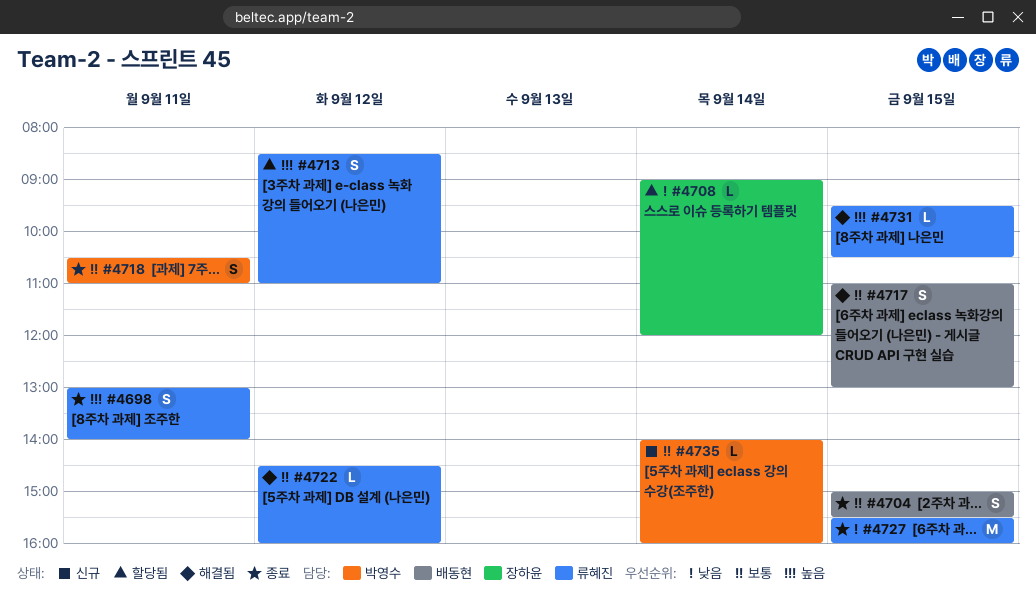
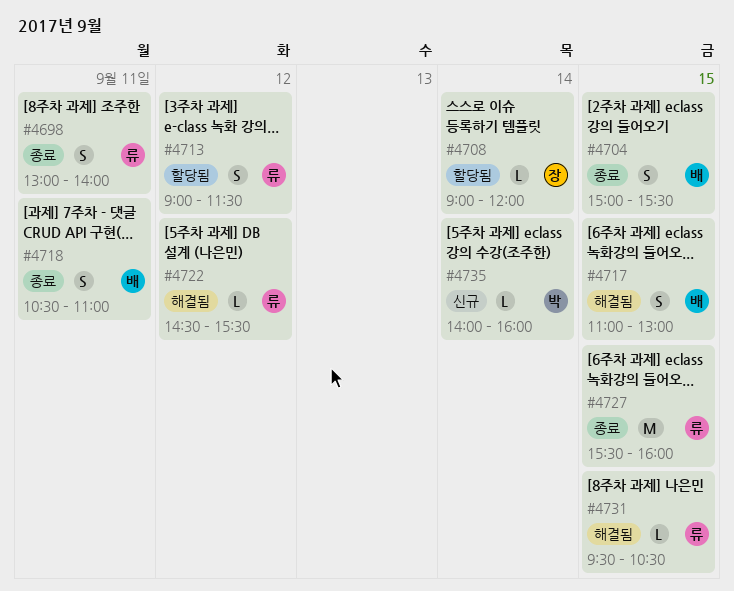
#4713, begins: 08:30 -> 09:00
#4713, ends: 11:00 -> 11:30
#4718, owner: 박영수 -> 배동현
#4722, ends: 16:00 -> 15:30

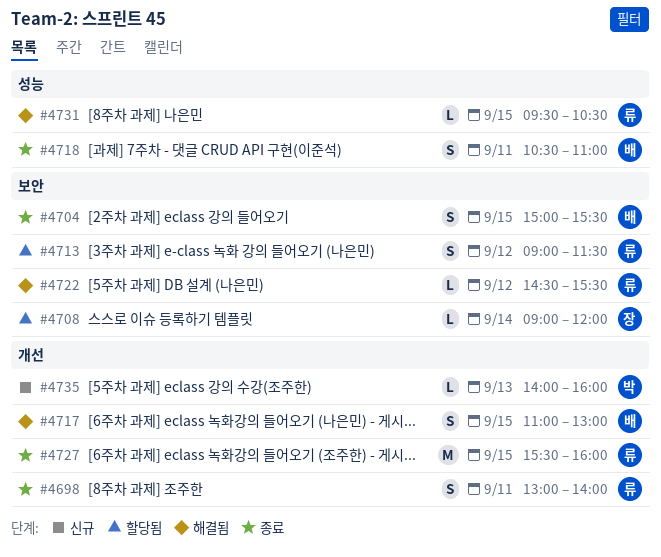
#4735, day: Sep 14 -> Sep 13

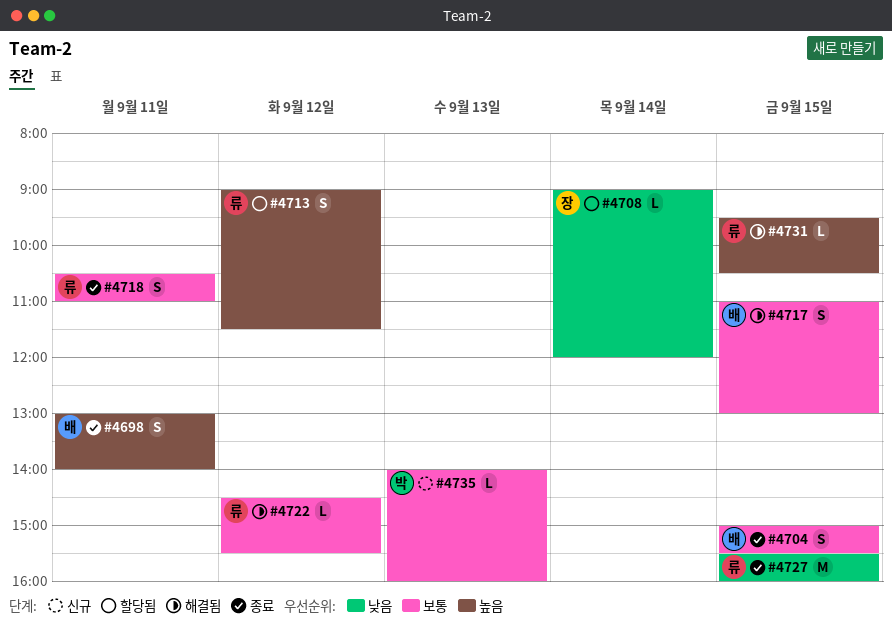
#4698, owner: 류 -> 배
#4718, owner: 배 -> 류

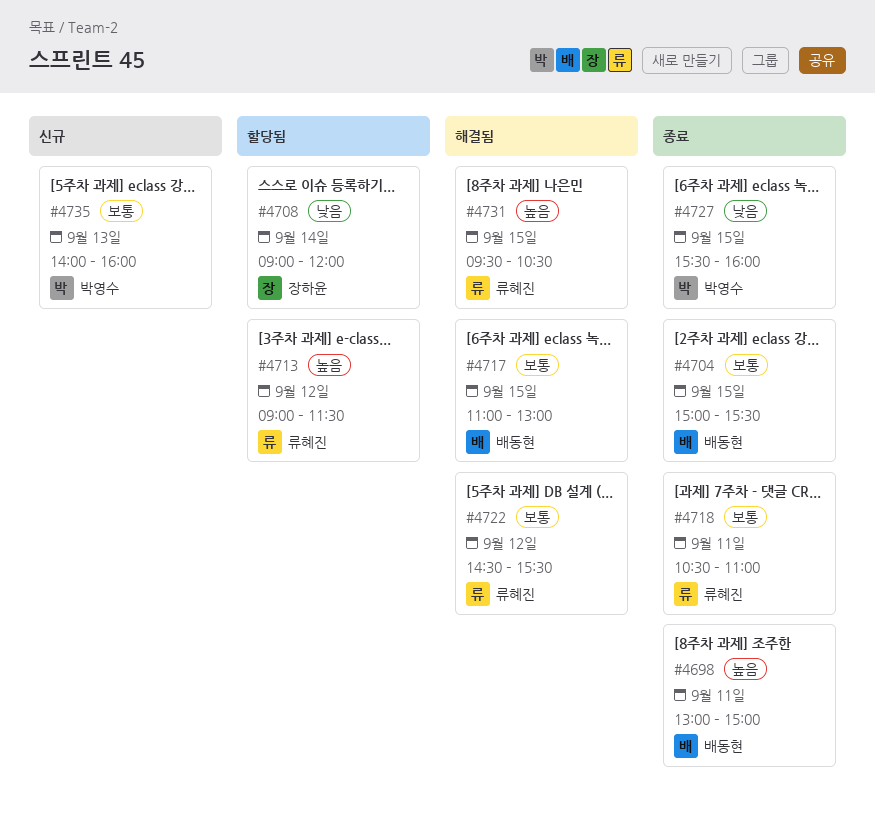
#4698, ends: 14:00 -> 15:00
#4727, owner: 류혜진 -> 박영수

